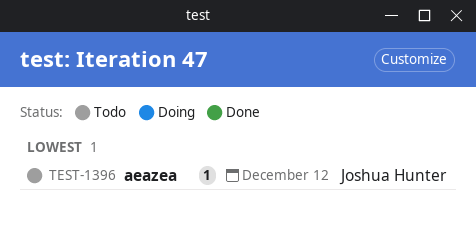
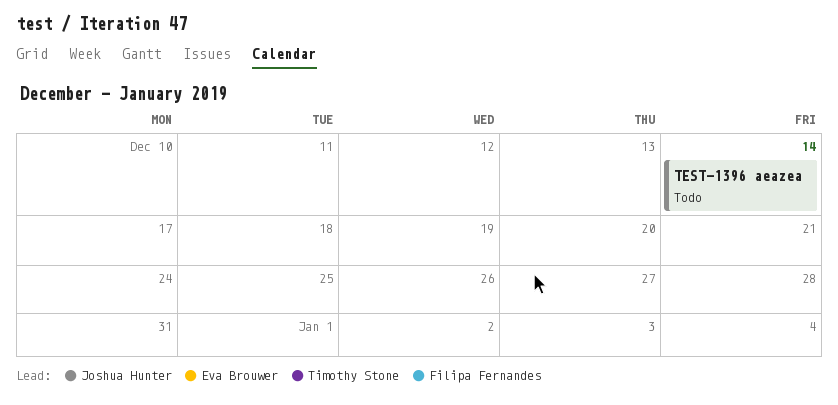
TEST-1396, due: Dec 12 -> Dec 14

